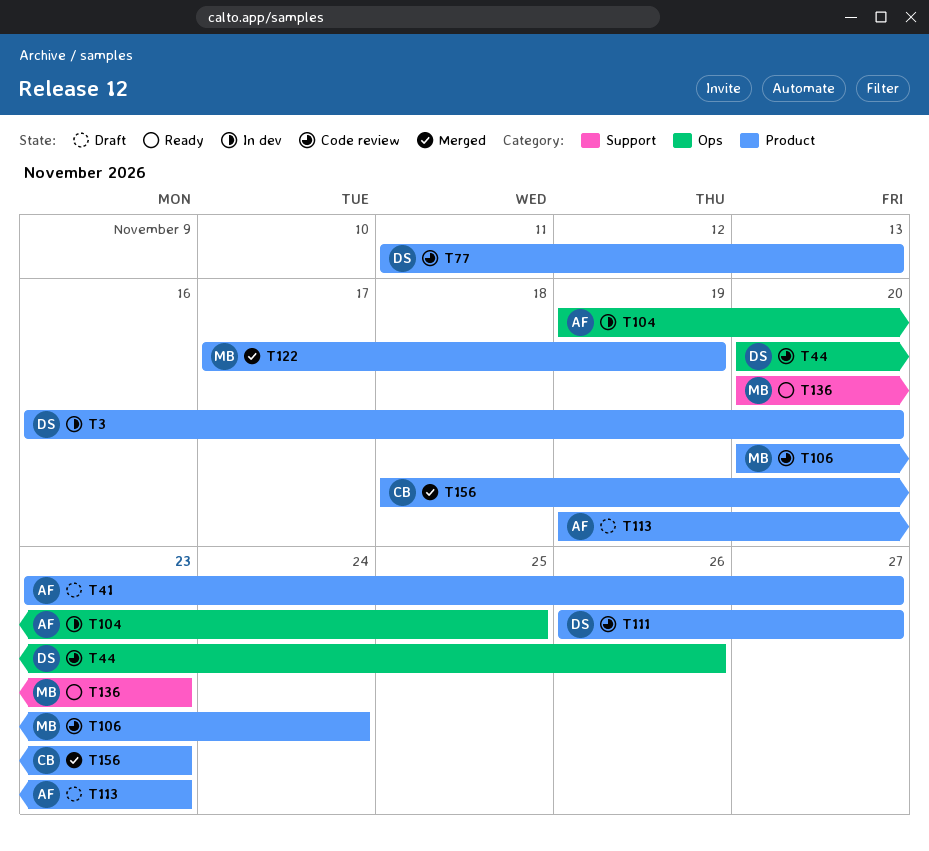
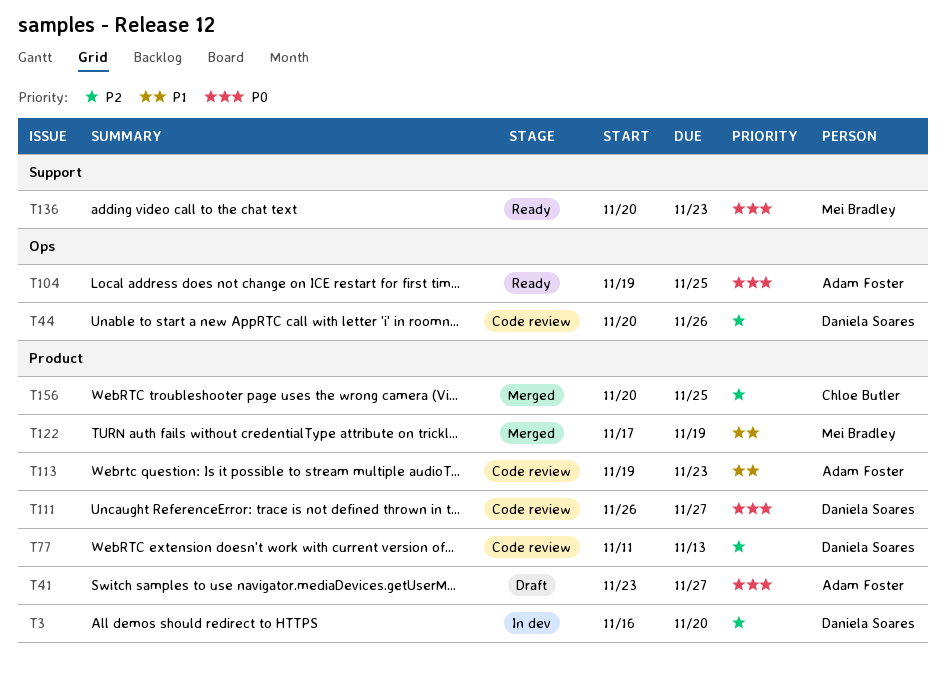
T104, status: In dev -> Ready
T106: present -> none
T113, status: Draft -> Code review
T156, start: Nov 18 -> Nov 20
T156, due: Nov 23 -> Nov 25

